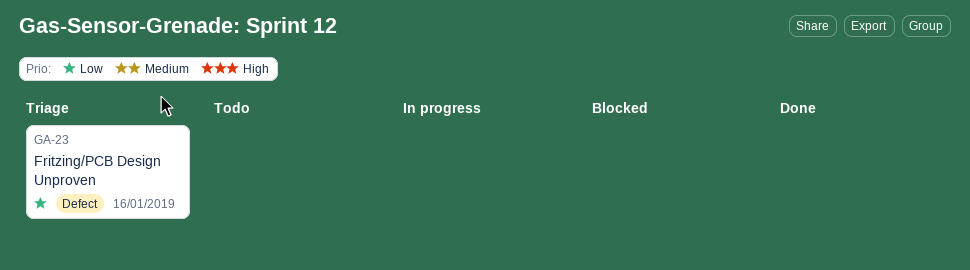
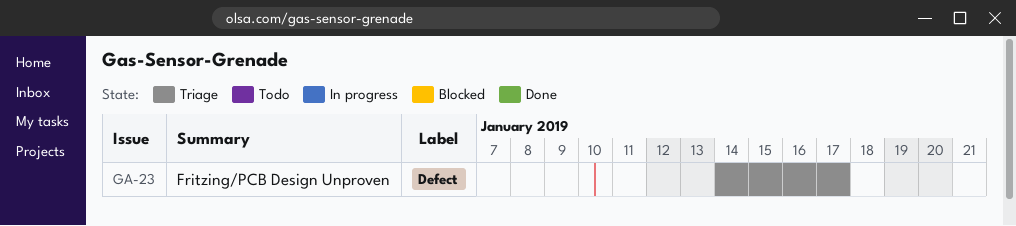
GA-23, due: Jan 16 -> Jan 17

